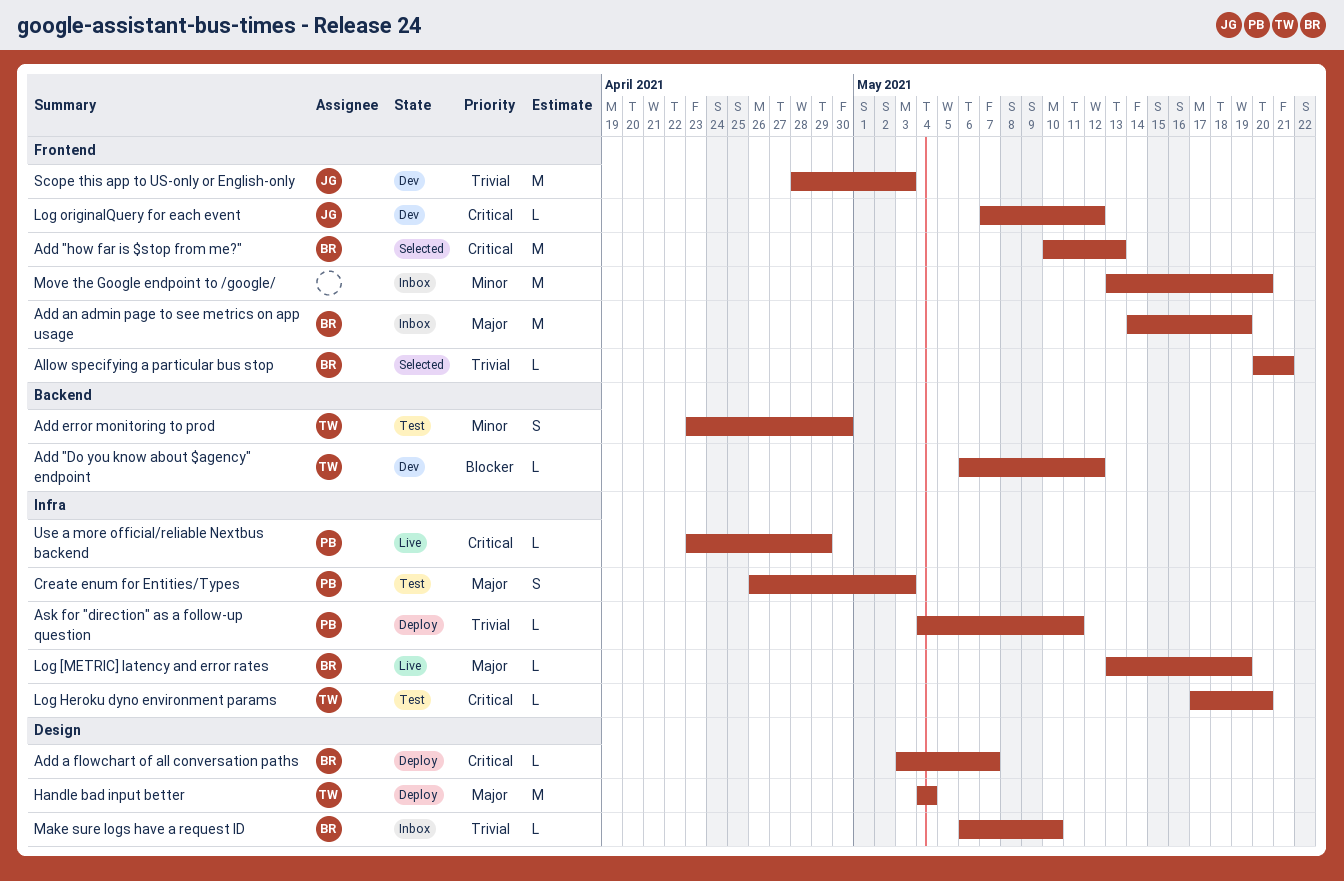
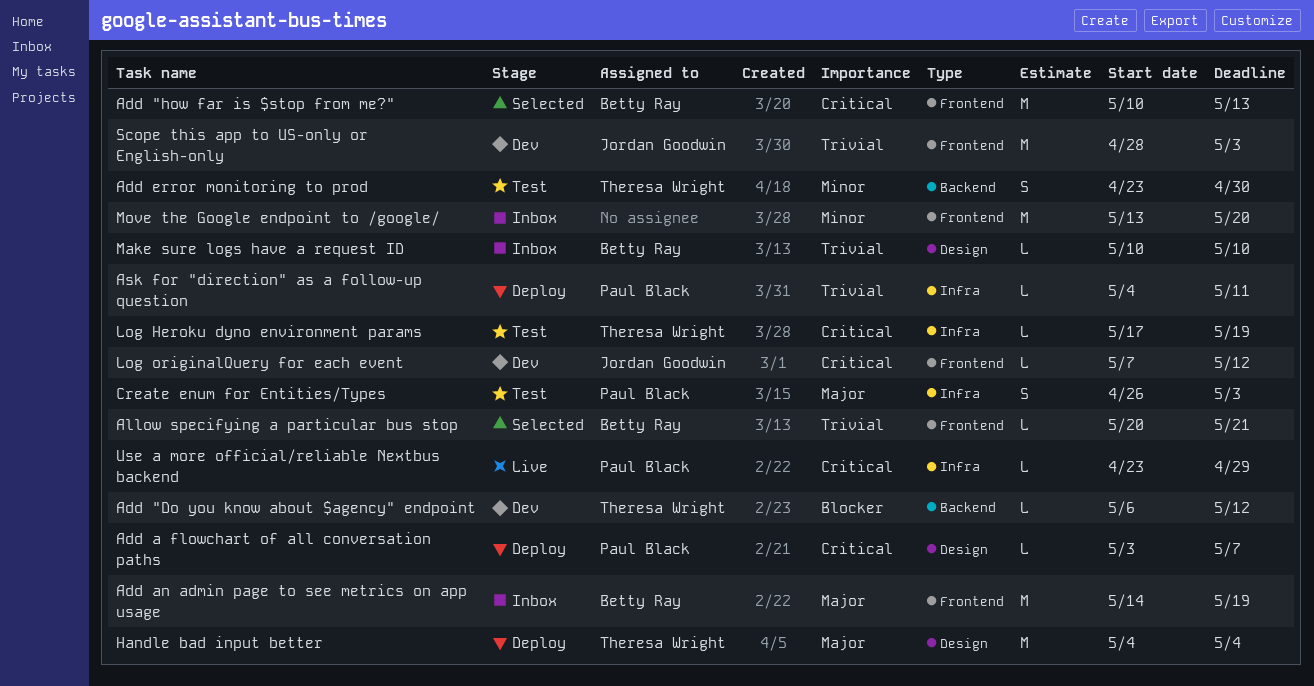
Add a flowchart of all conversation paths, owner: Betty Ray -> Paul Black
Log [METRIC] latency and error rates: present -> none
Log Heroku dyno environment params, due: May 20 -> May 19
Make sure logs have a request ID, start: May 6 -> May 10

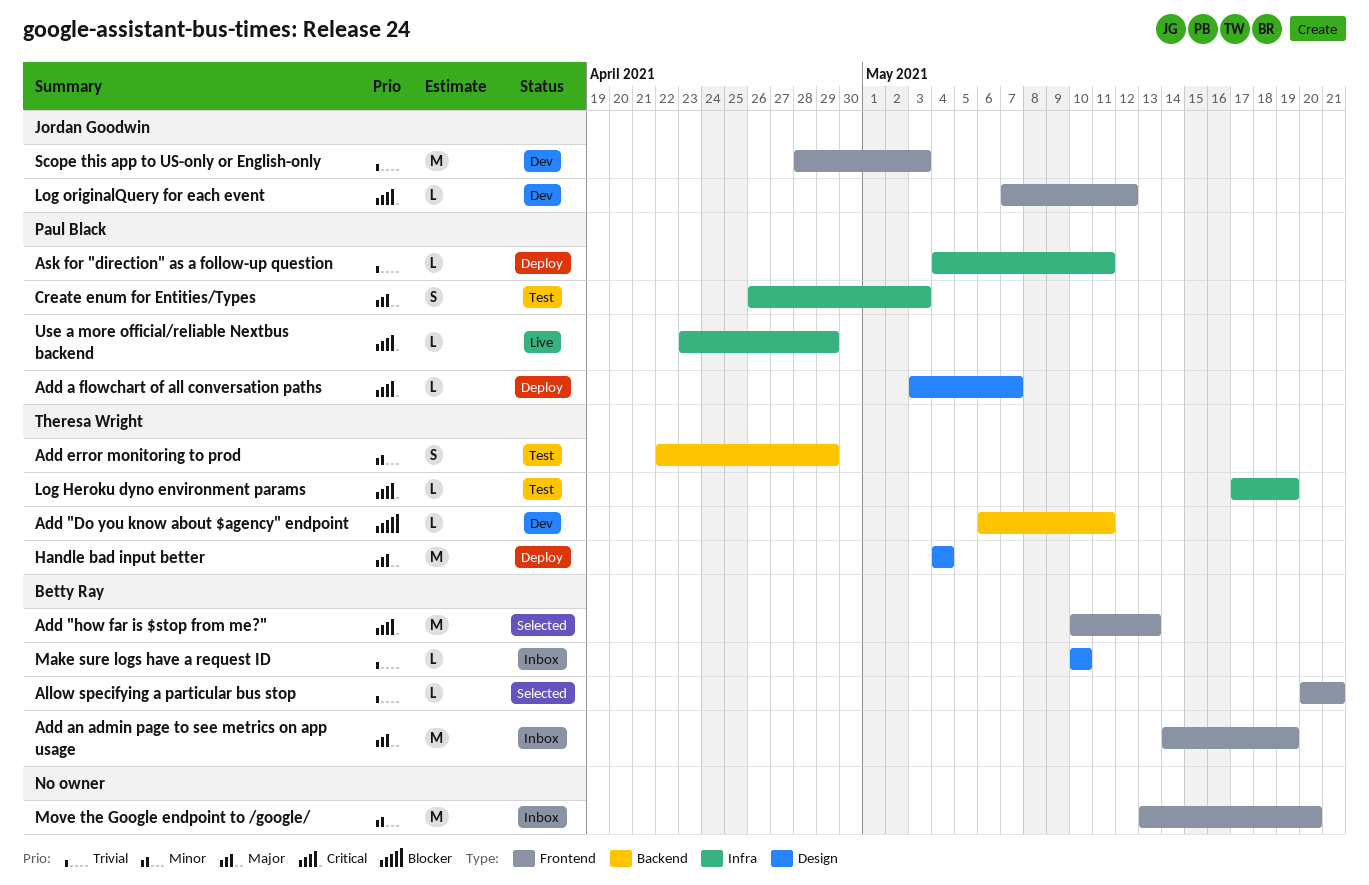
Add "Do you know about $agency" endpoint, due: May 12 -> May 11
Add error monitoring to prod, start: Apr 23 -> Apr 22
Add error monitoring to prod, due: Apr 30 -> Apr 29

